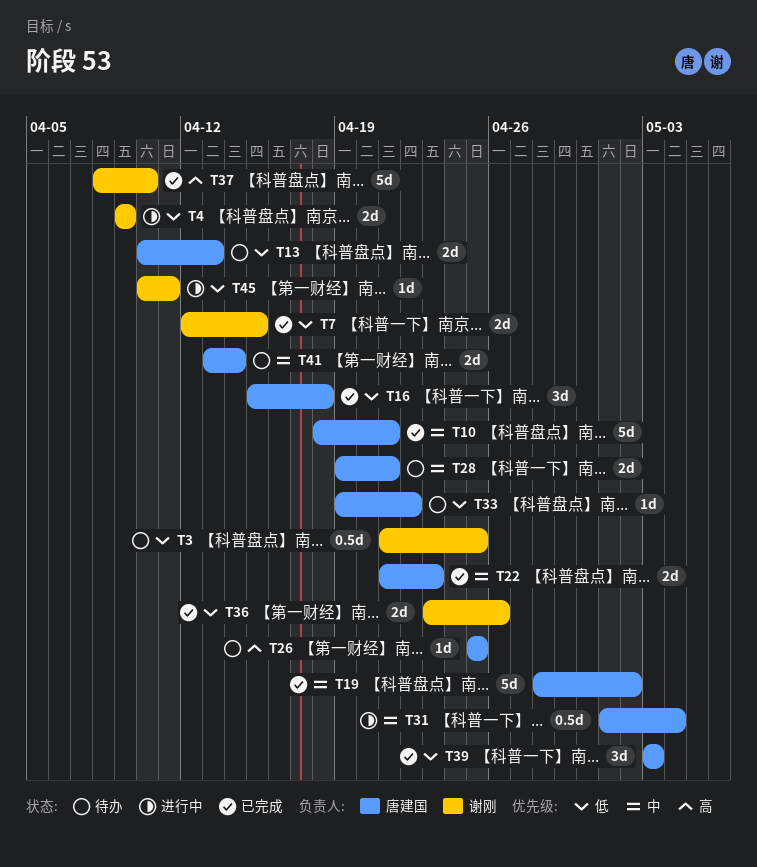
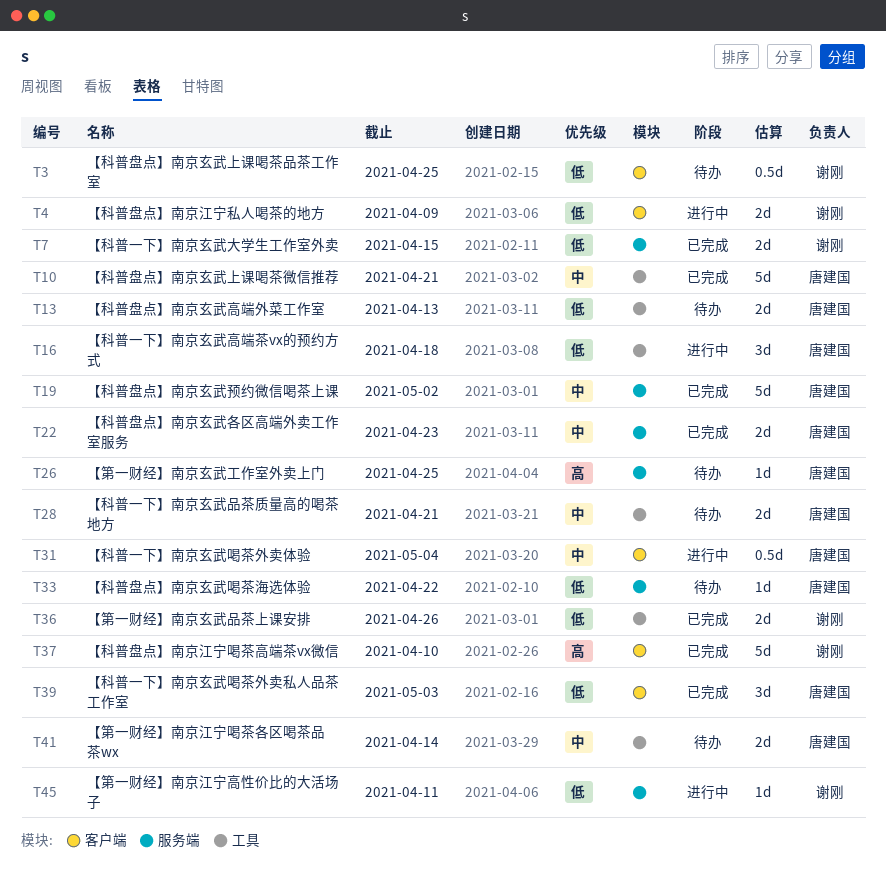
T16, status: 已完成 -> 进行中

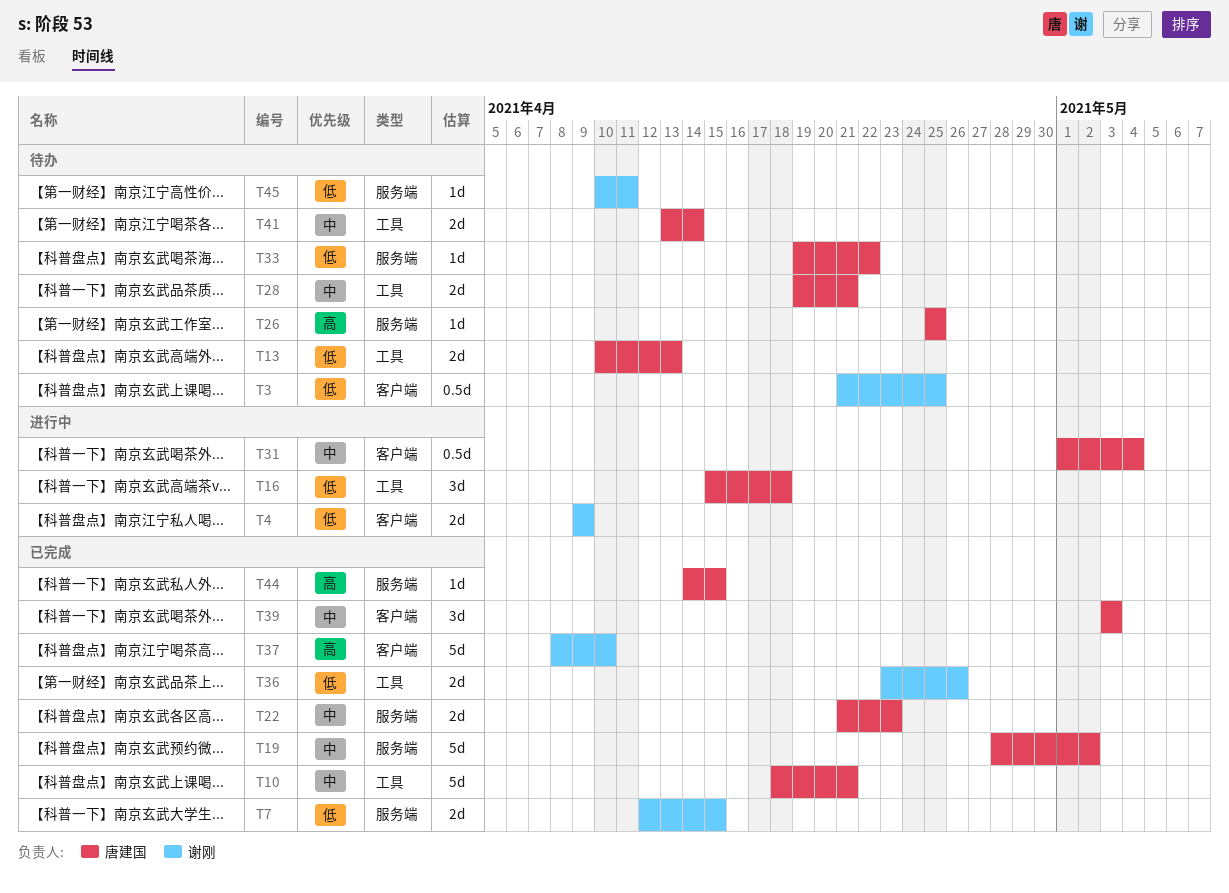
T39, priority: 低 -> 中
T44: none -> present
T45, status: 进行中 -> 待办

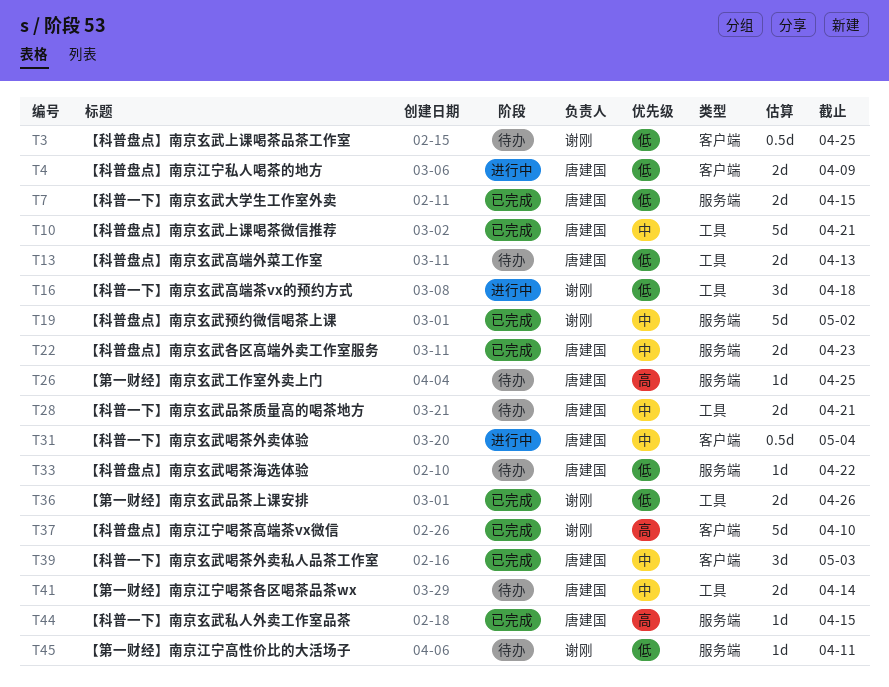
T4, owner: 谢刚 -> 唐建国
T7, owner: 谢刚 -> 唐建国
T16, owner: 唐建国 -> 谢刚
T19, owner: 唐建国 -> 谢刚

